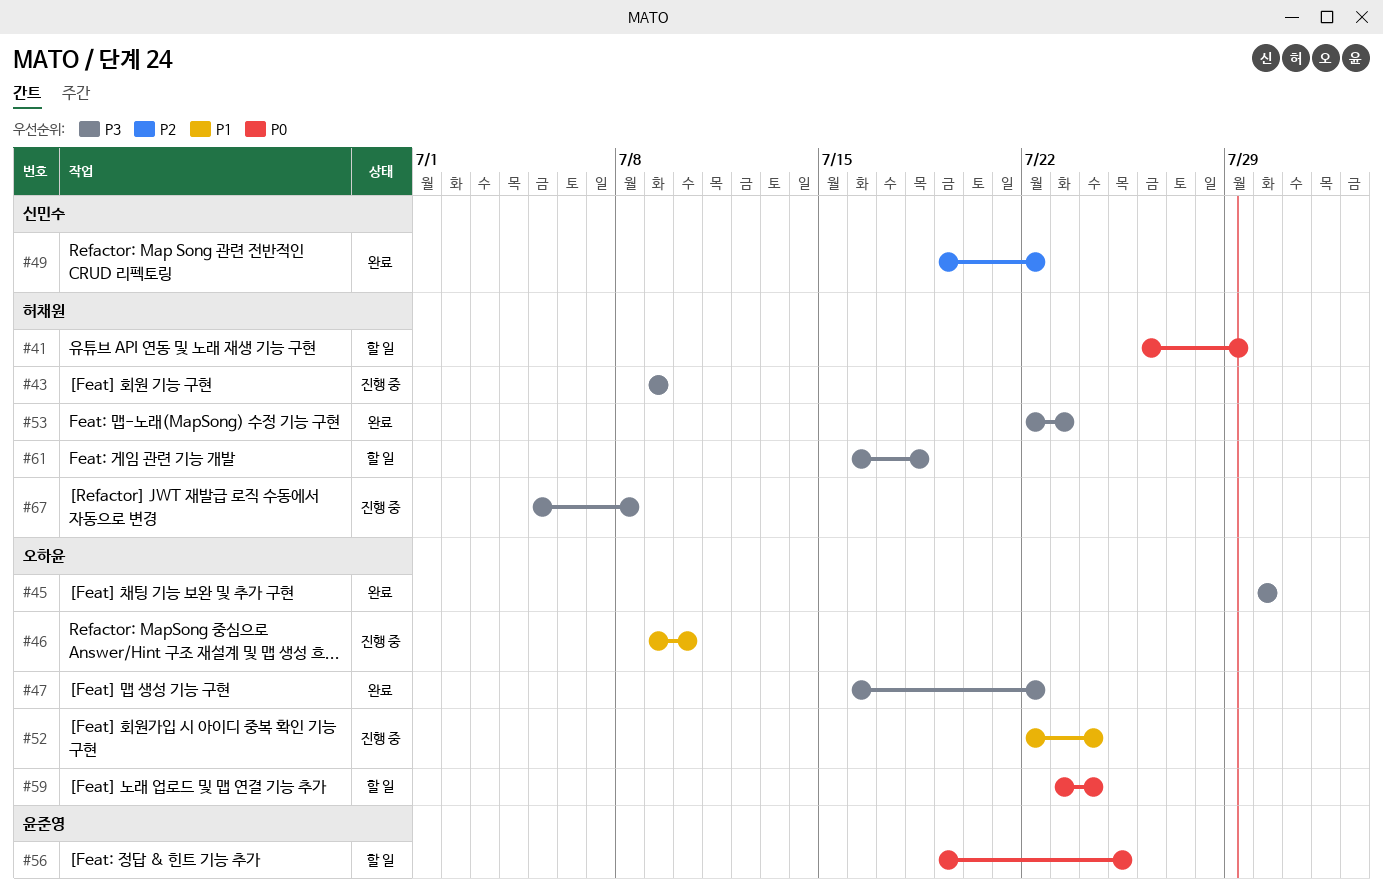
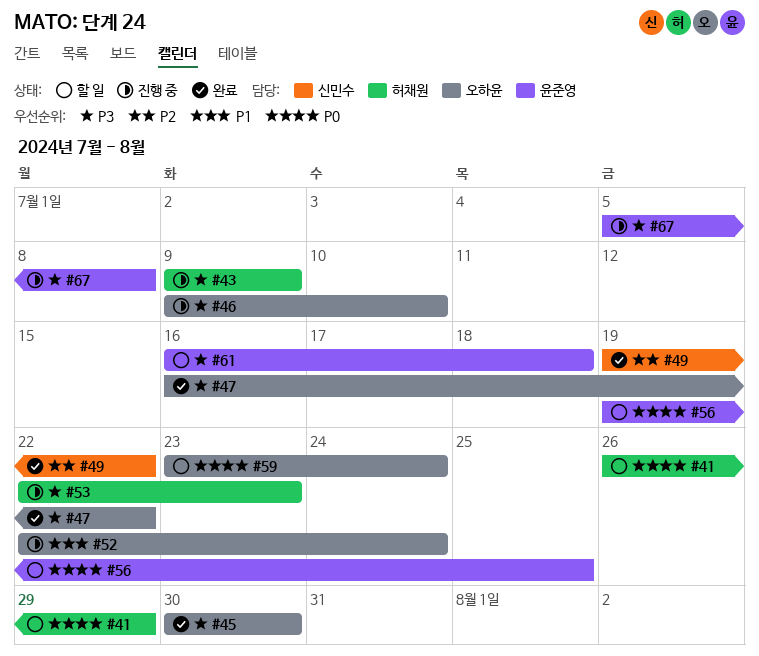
#46, priority: P1 -> P3
#53, status: 완료 -> 진행 중
#61, owner: 허채원 -> 윤준영
#67, owner: 허채원 -> 윤준영

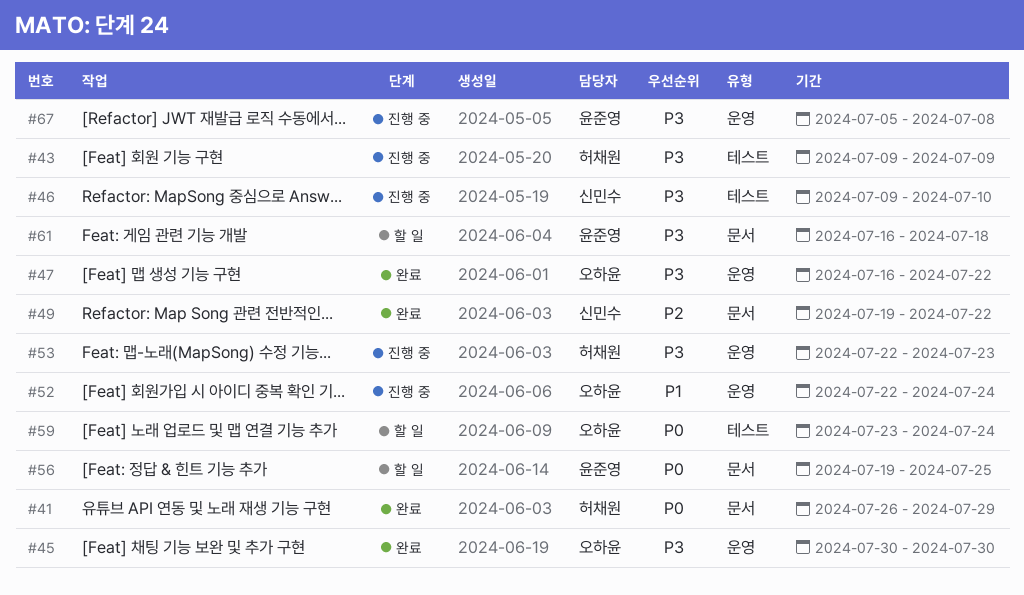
#41, status: 할 일 -> 완료
#46, owner: 오하윤 -> 신민수

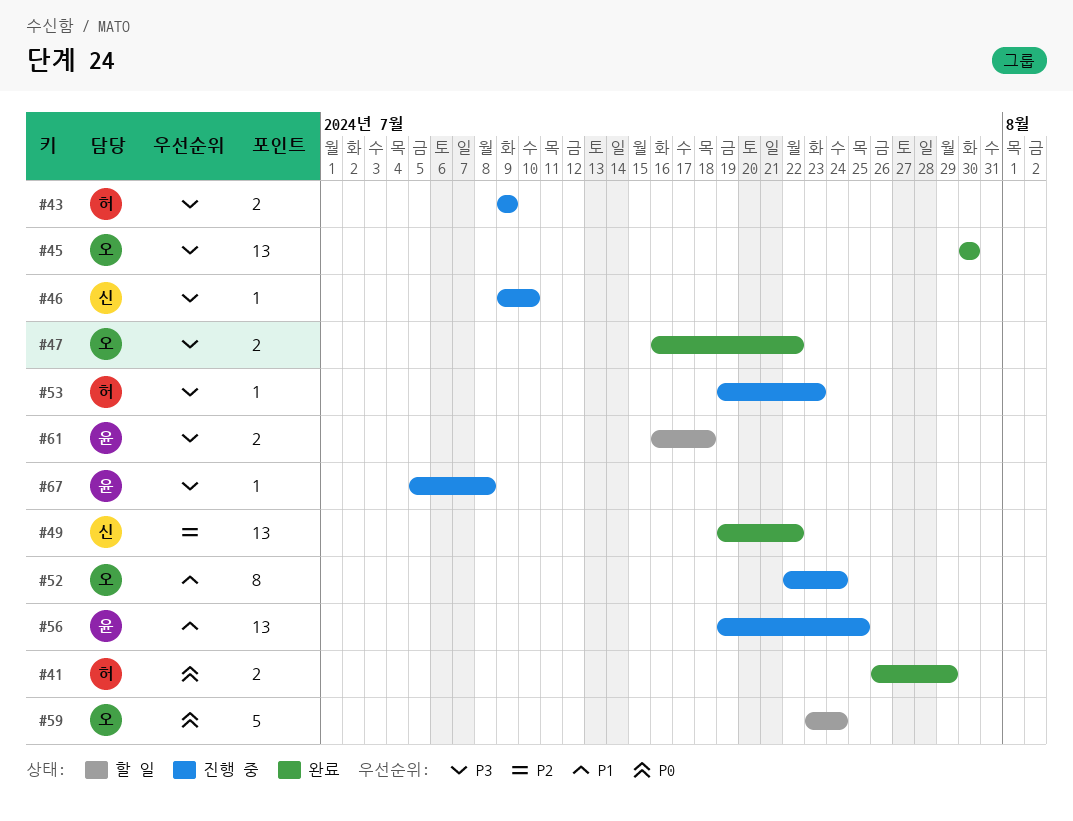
#53, start: Jul 22 -> Jul 19
#56, status: 할 일 -> 진행 중
#56, priority: P0 -> P1

